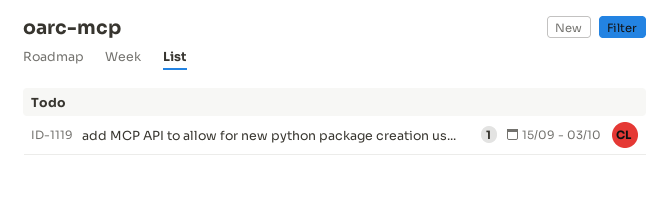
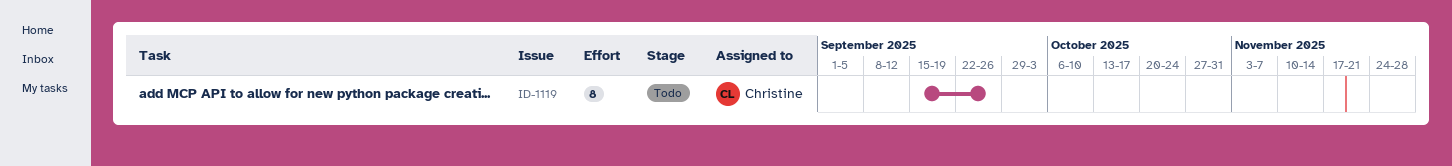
ID-1119, estimate: 1 -> 8
ID-1119, due: Oct 3 -> Sep 26

